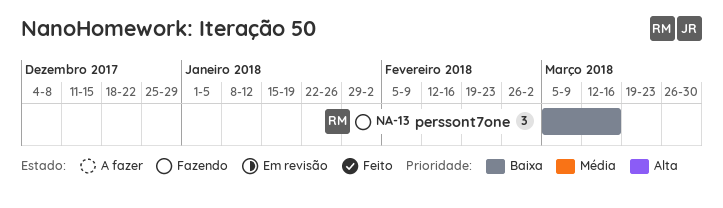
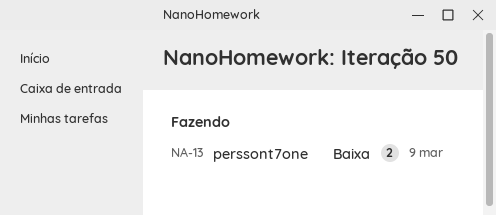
NA-13, estimate: 3 -> 2
NA-13, due: Mar 16 -> Mar 9

